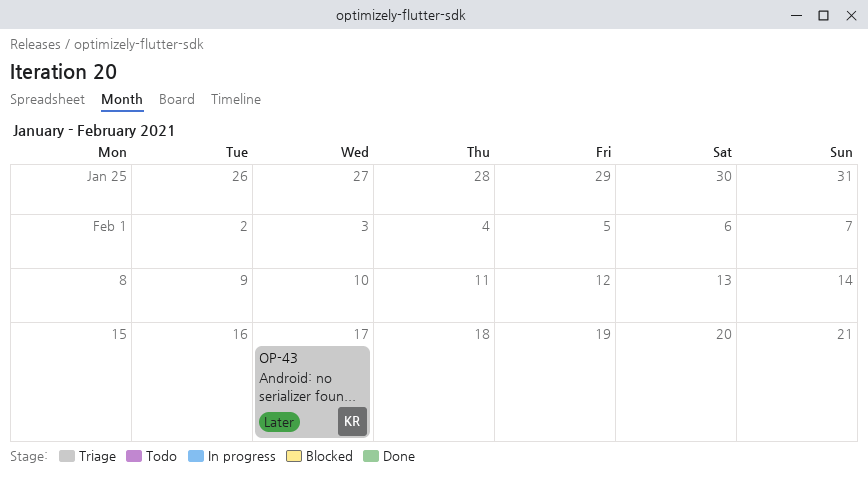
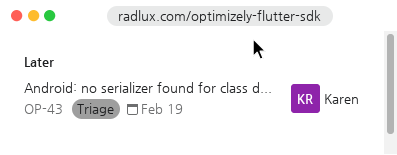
OP-43, due: Feb 17 -> Feb 19

